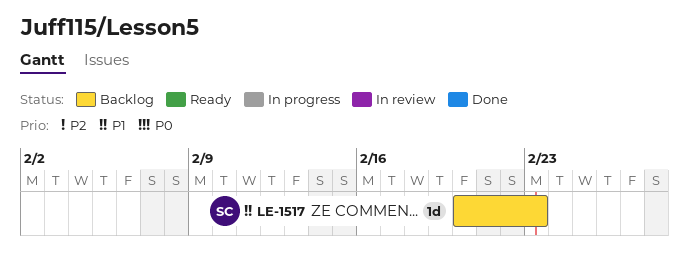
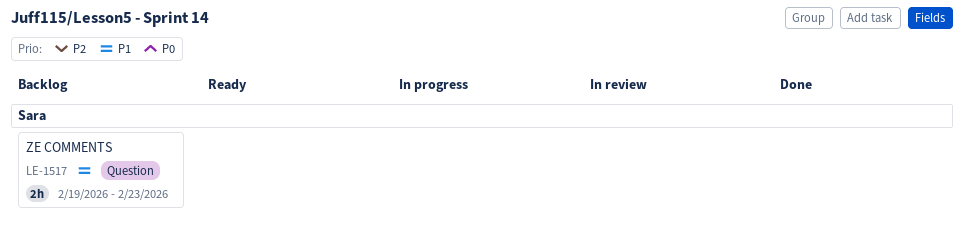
LE-1517, estimate: 1d -> 2h
LE-1517, start: Feb 20 -> Feb 19

